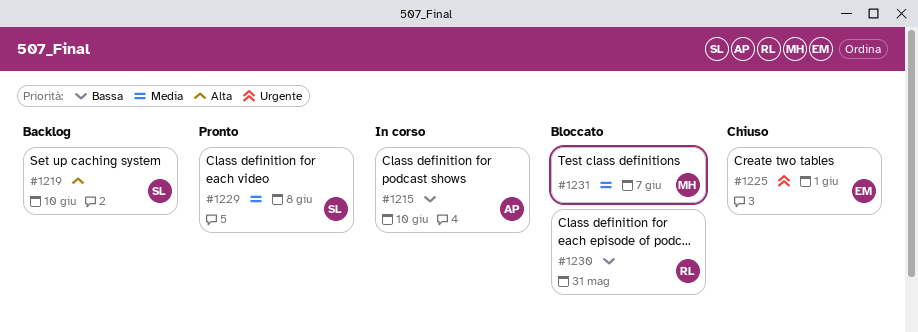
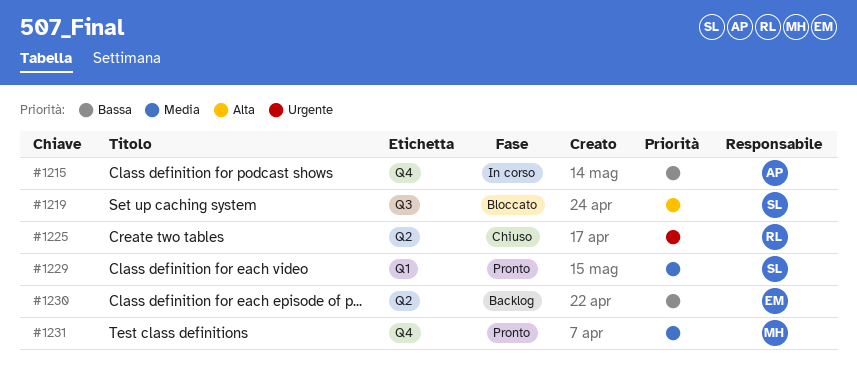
#1219, status: Backlog -> Bloccato
#1225, owner: EM -> RL
#1230, status: Bloccato -> Backlog
#1230, owner: RL -> EM
#1231, status: Bloccato -> Pronto

